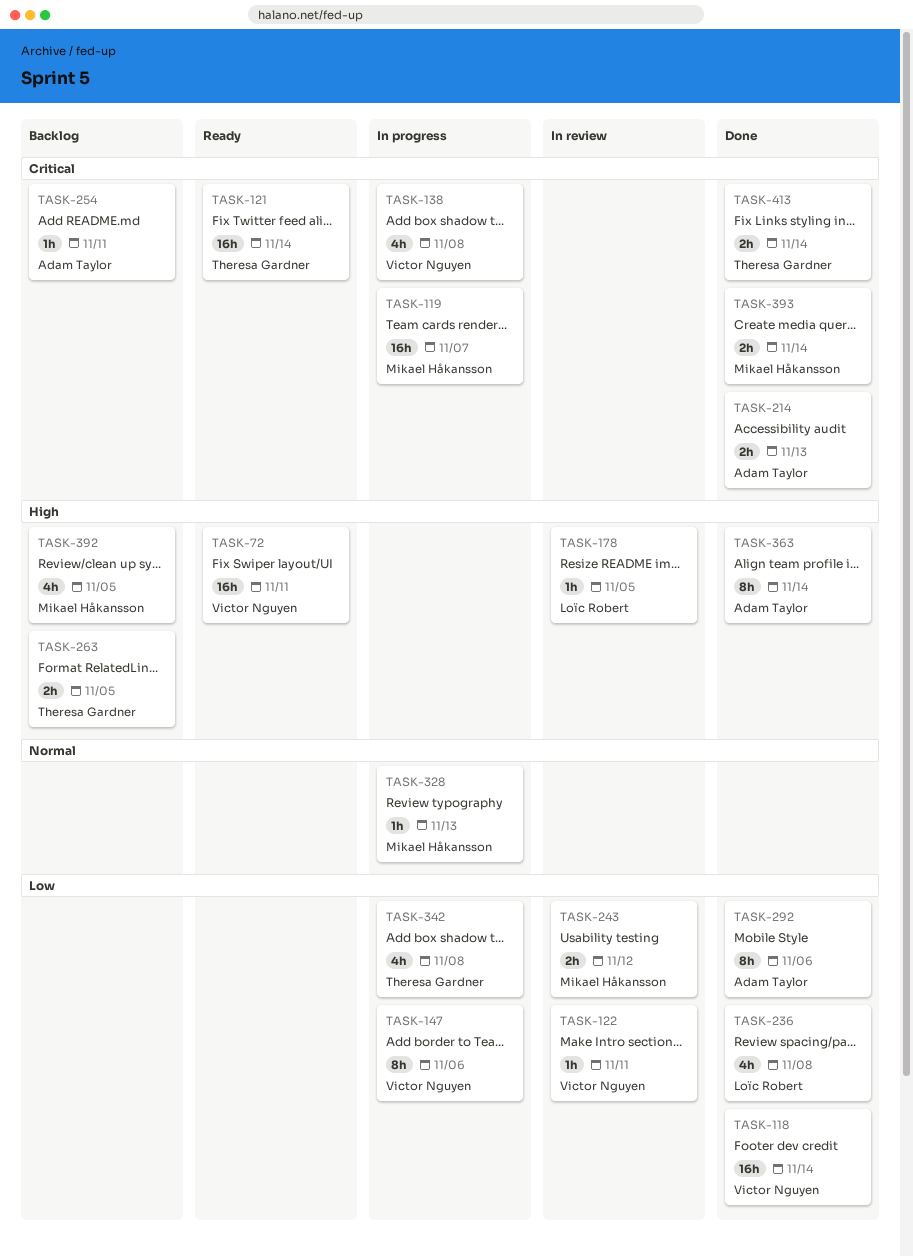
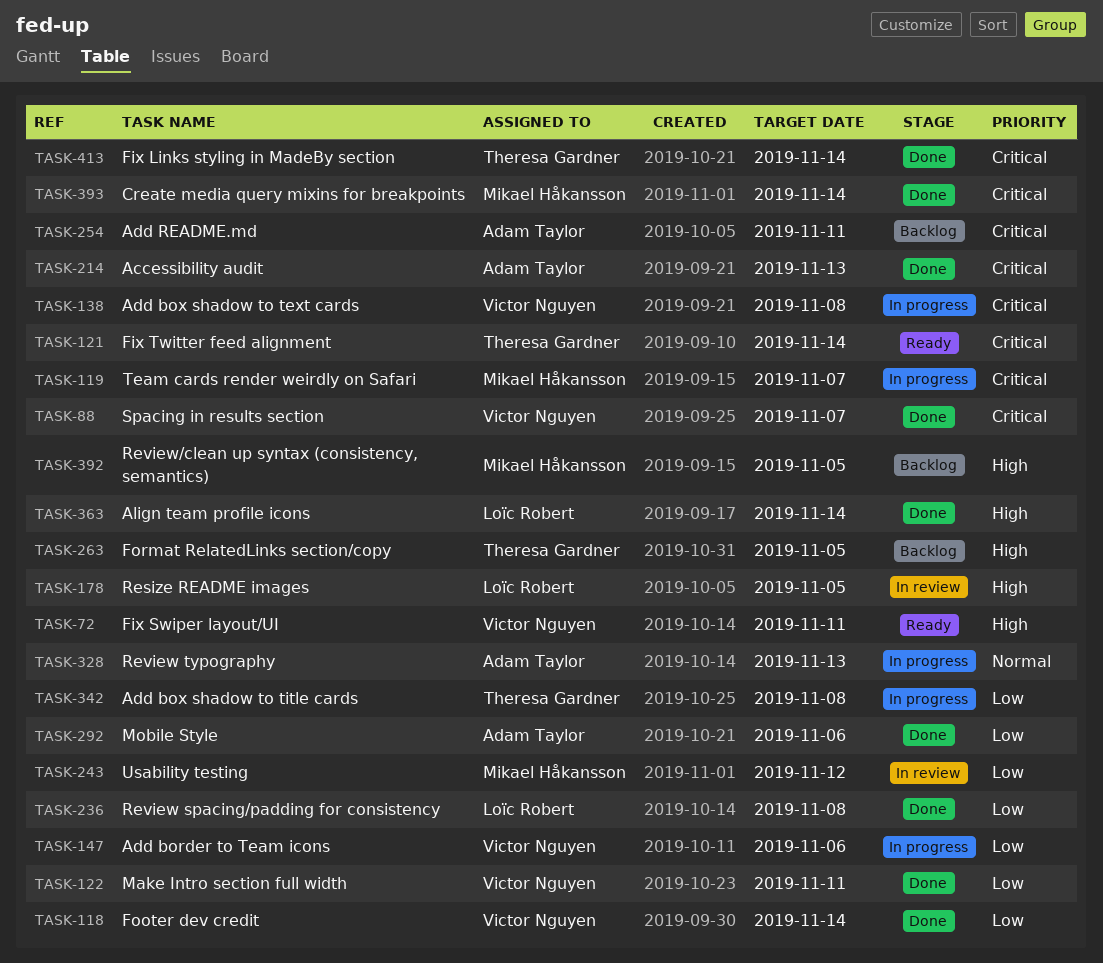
TASK-88: none -> present
TASK-122, status: In review -> Done
TASK-328, owner: Mikael Håkansson -> Adam Taylor
TASK-363, owner: Adam Taylor -> Loïc Robert

